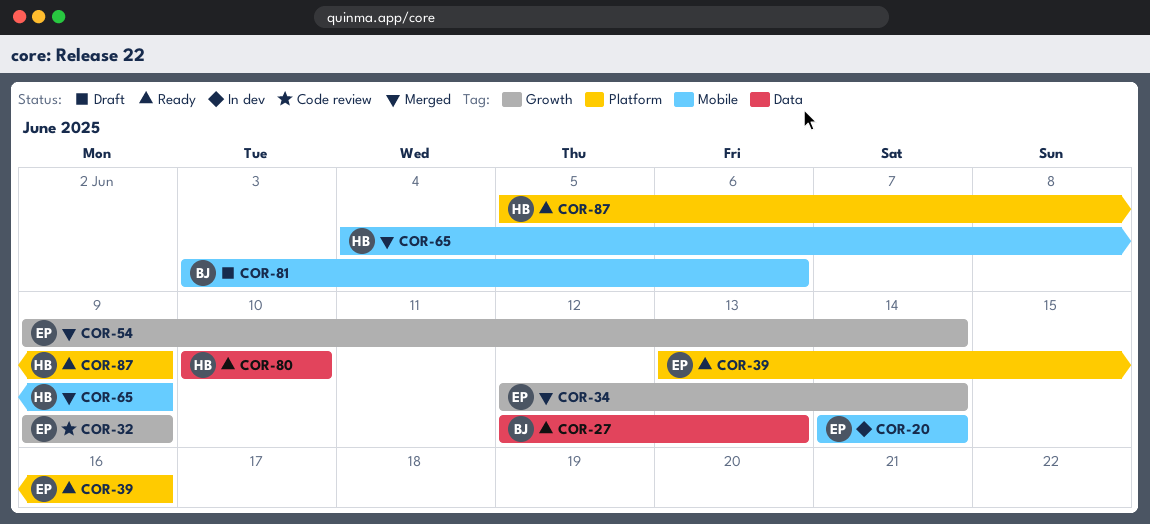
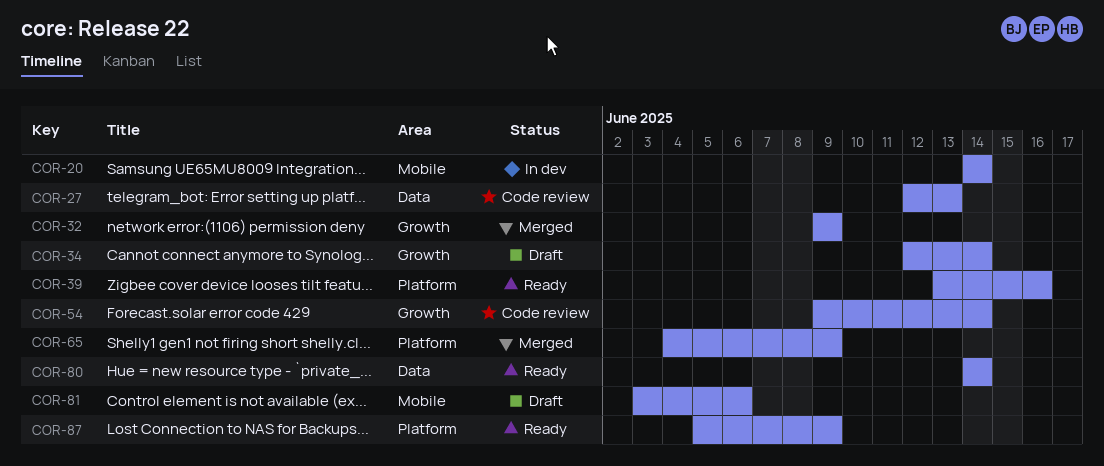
COR-27, status: Ready -> Code review
COR-32, status: Code review -> Merged
COR-34, status: Merged -> Draft
COR-54, status: Merged -> Code review
COR-65, label: Mobile -> Platform
COR-80, start: Jun 10 -> Jun 14
COR-80, due: Jun 10 -> Jun 14

